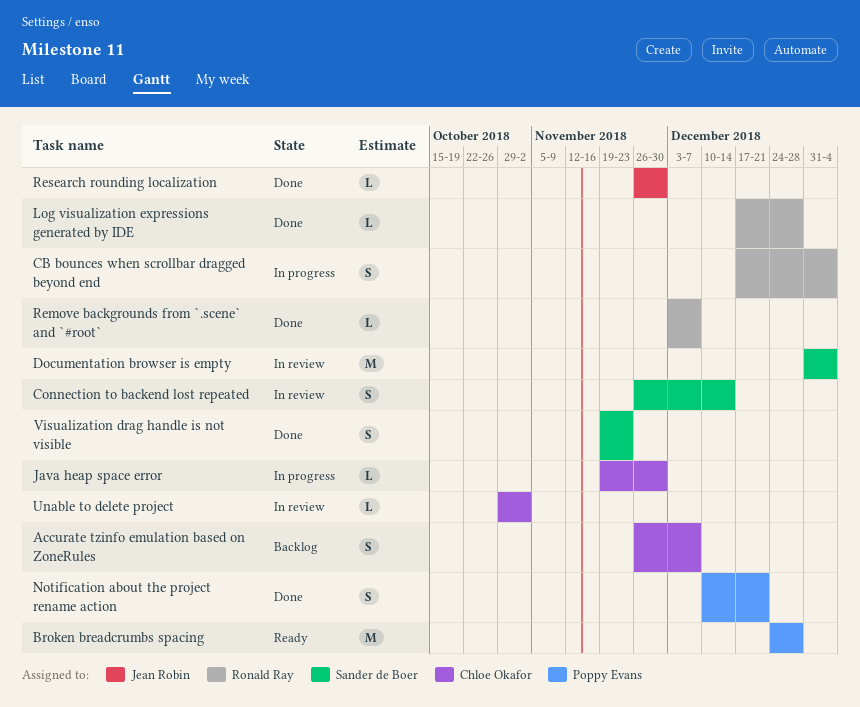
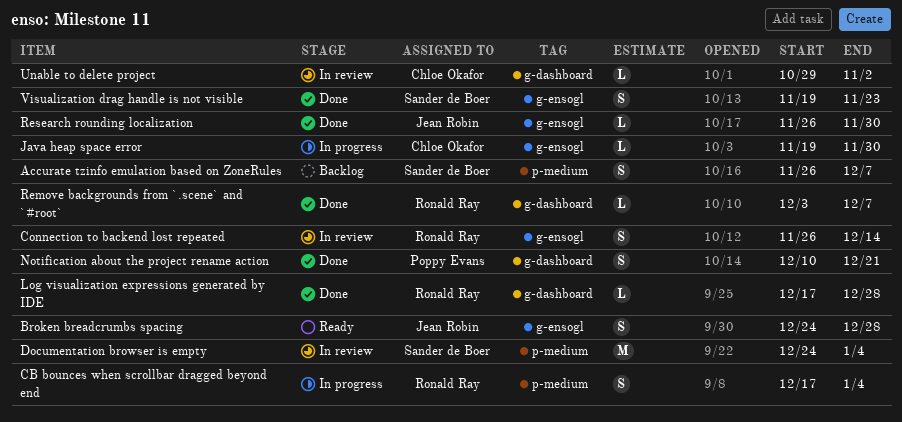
Accurate tzinfo emulation based on ZoneRules, owner: Chloe Okafor -> Sander de Boer
Broken breadcrumbs spacing, owner: Poppy Evans -> Jean Robin
Broken breadcrumbs spacing, estimate: M -> S
Connection to backend lost repeated, owner: Sander de Boer -> Ronald Ray
Documentation browser is empty, start: Dec 31 -> Dec 24

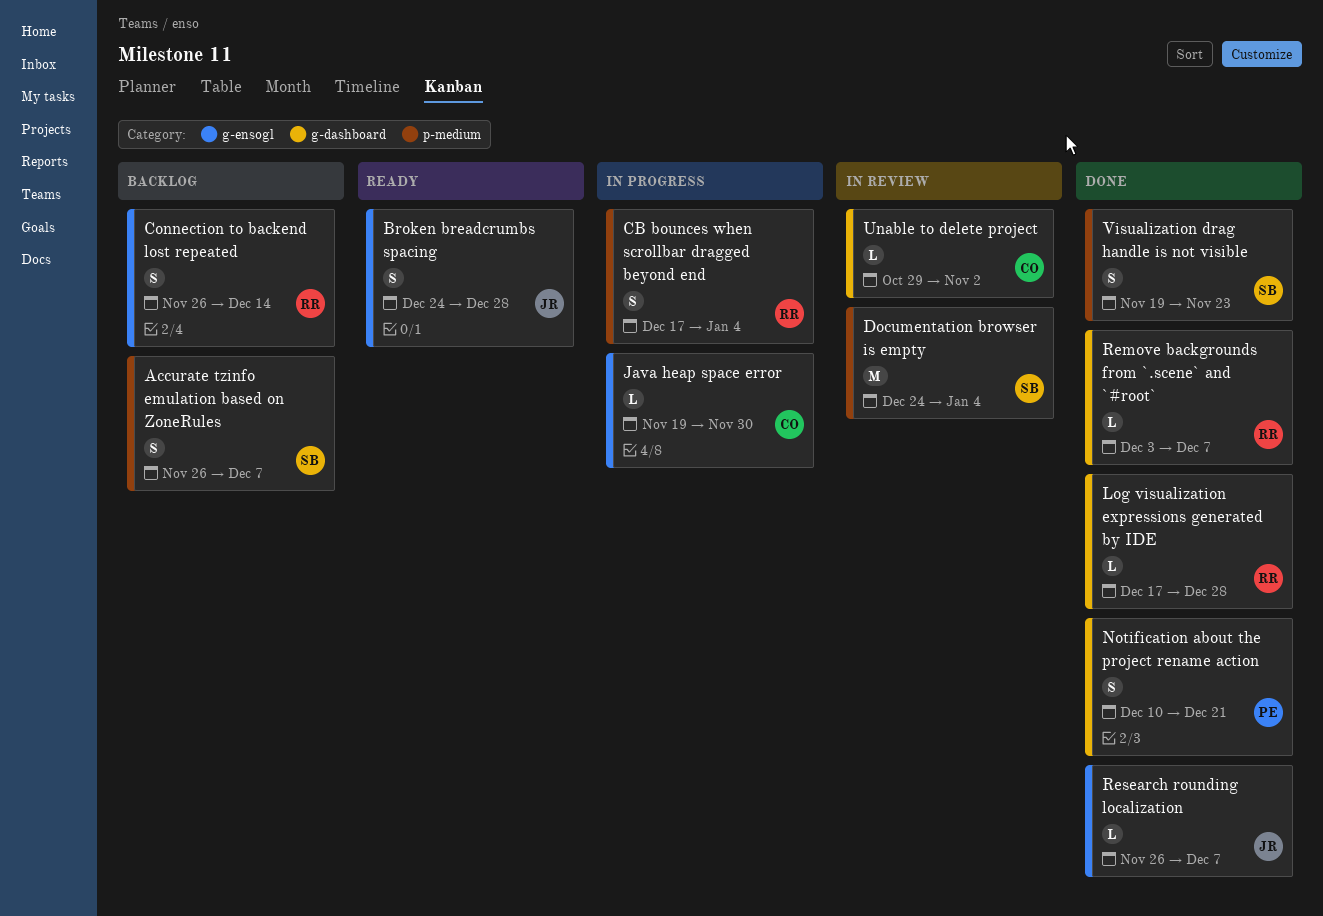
Connection to backend lost repeated, status: In review -> Backlog
Research rounding localization, due: Nov 30 -> Dec 7
Visualization drag handle is not visible, label: g-ensogl -> p-medium

